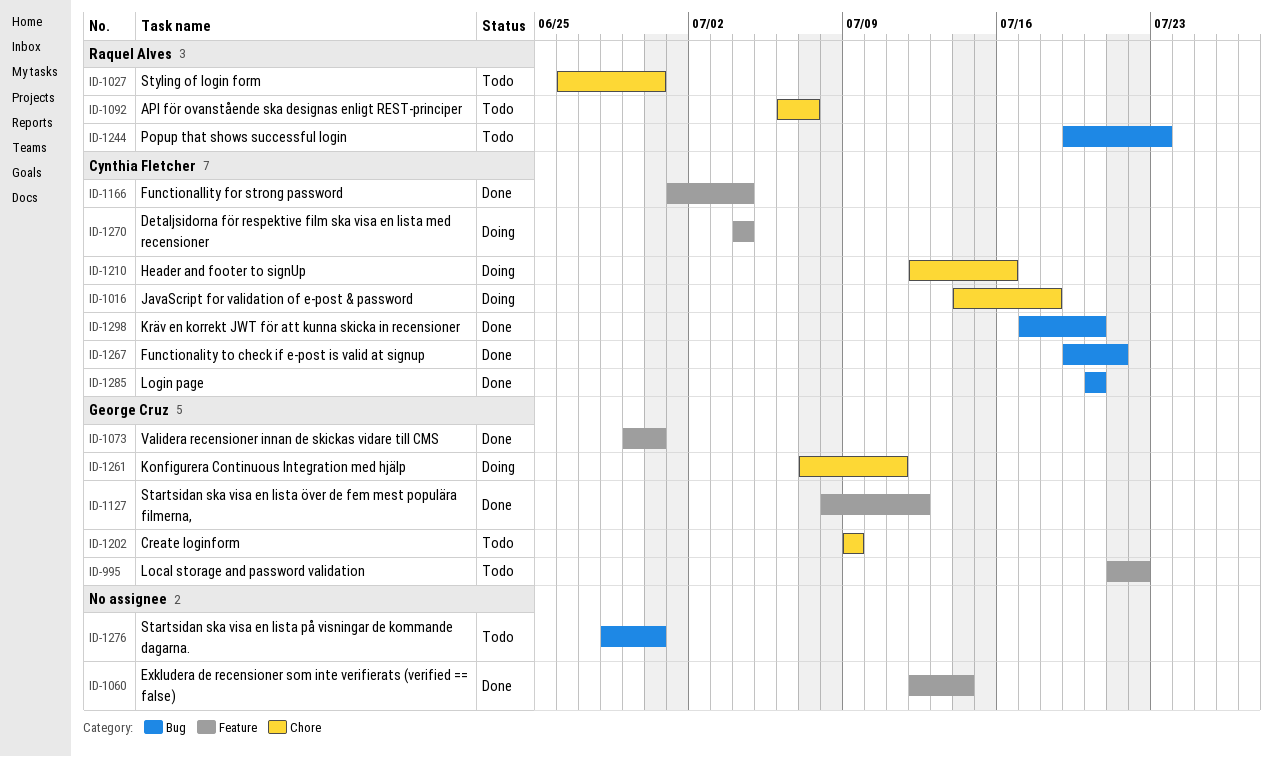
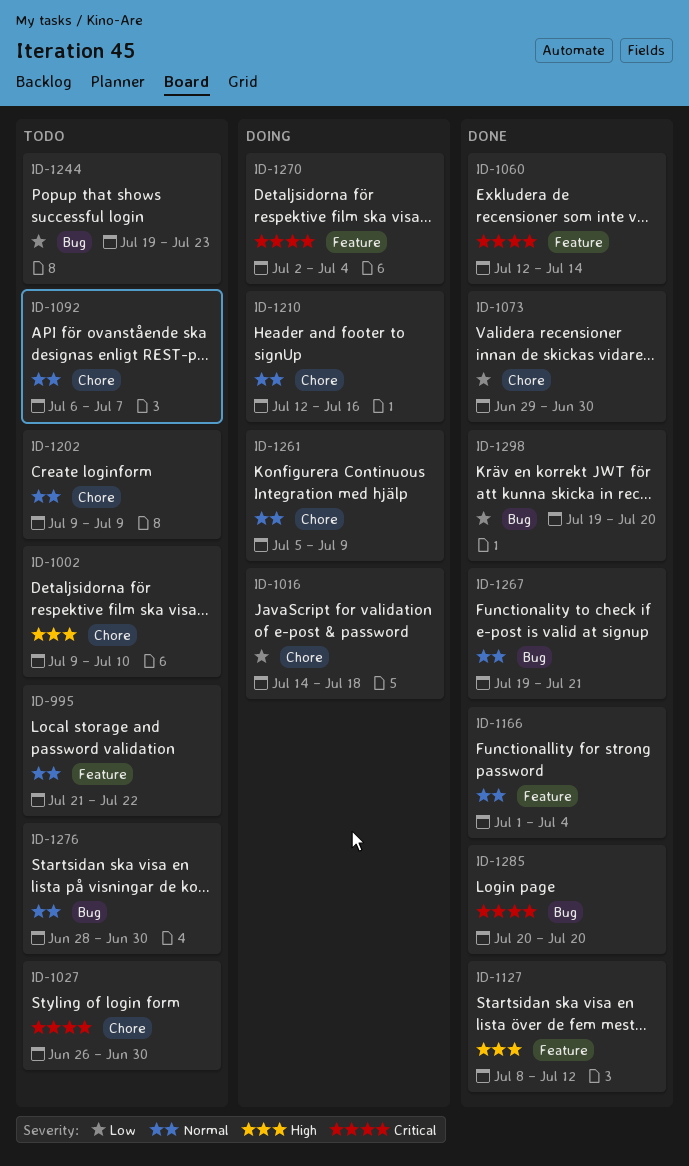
ID-1002: none -> present
ID-1073, label: Feature -> Chore
ID-1261, start: Jul 7 -> Jul 5
ID-1261, due: Jul 11 -> Jul 9
ID-1270, start: Jul 4 -> Jul 2
ID-1298, start: Jul 17 -> Jul 19

